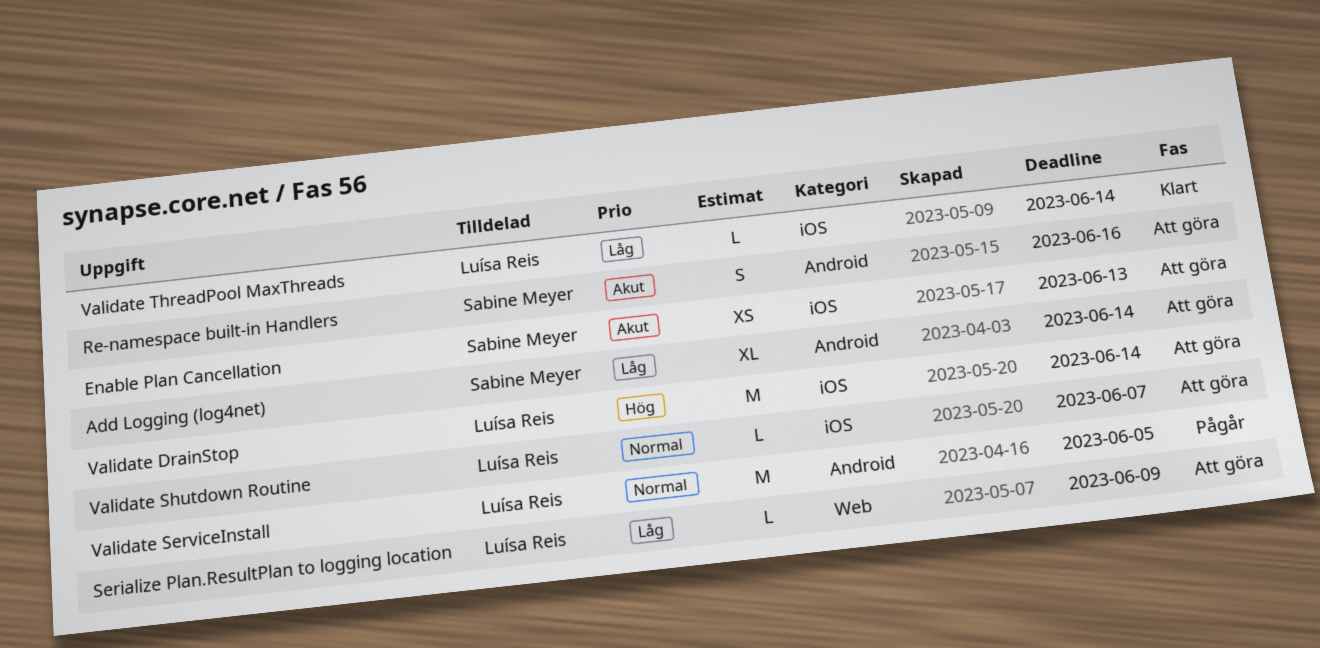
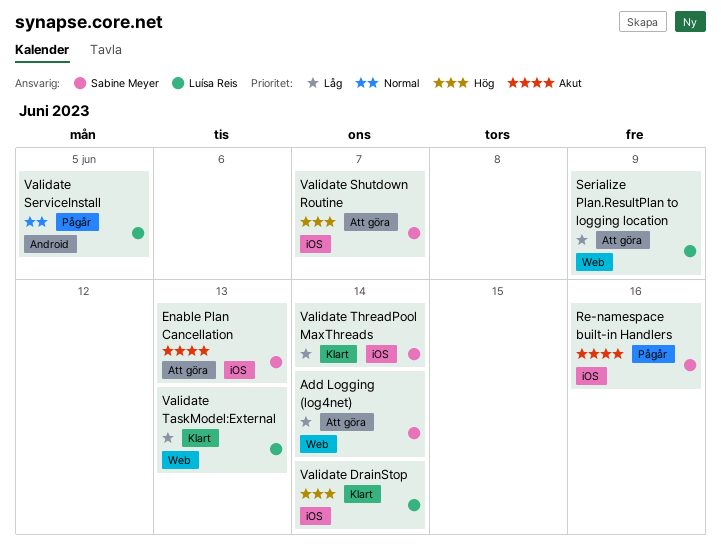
Add Logging (log4net), label: Android -> Web
Re-namespace built-in Handlers, status: Att göra -> Pågår
Re-namespace built-in Handlers, label: Android -> iOS
Validate DrainStop, status: Att göra -> Klart
Validate Shutdown Routine, owner: Luísa Reis -> Sabine Meyer
Validate Shutdown Routine, priority: Normal -> Hög
Validate TaskModel:External: none -> present
Validate ThreadPool MaxThreads, owner: Luísa Reis -> Sabine Meyer

